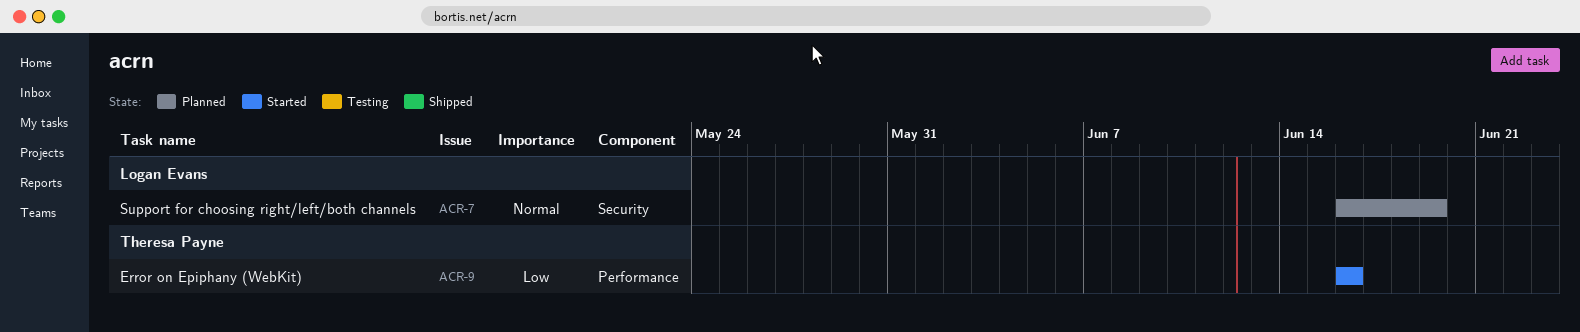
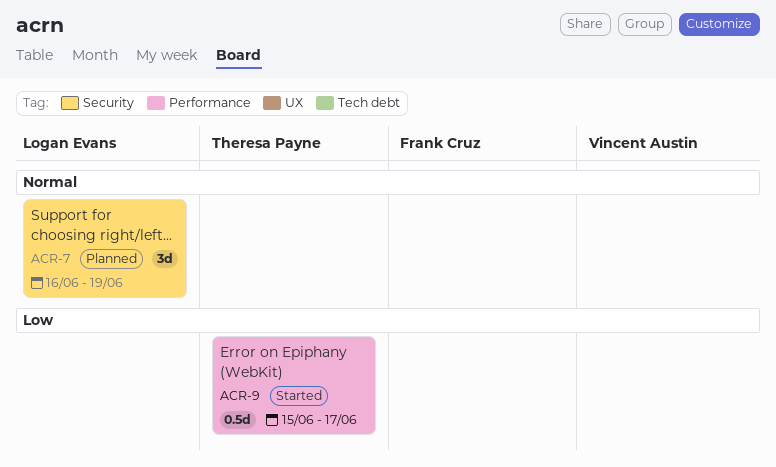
ACR-9, start: Jun 16 -> Jun 15
ACR-9, due: Jun 16 -> Jun 17

